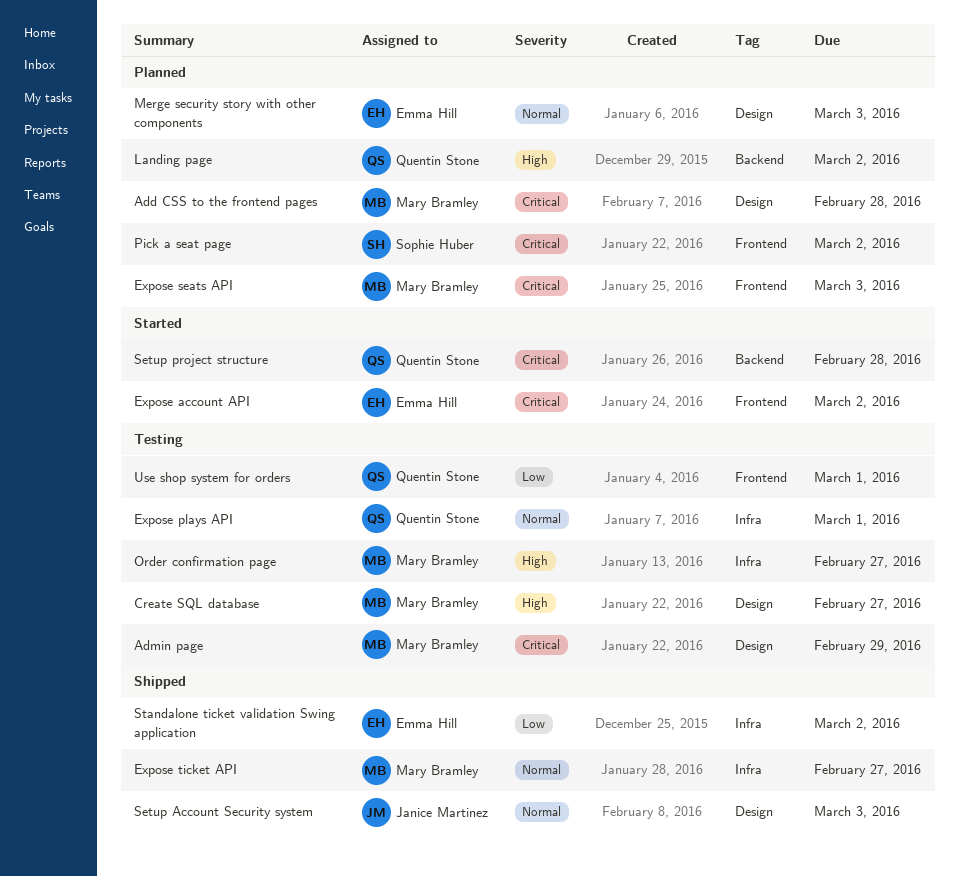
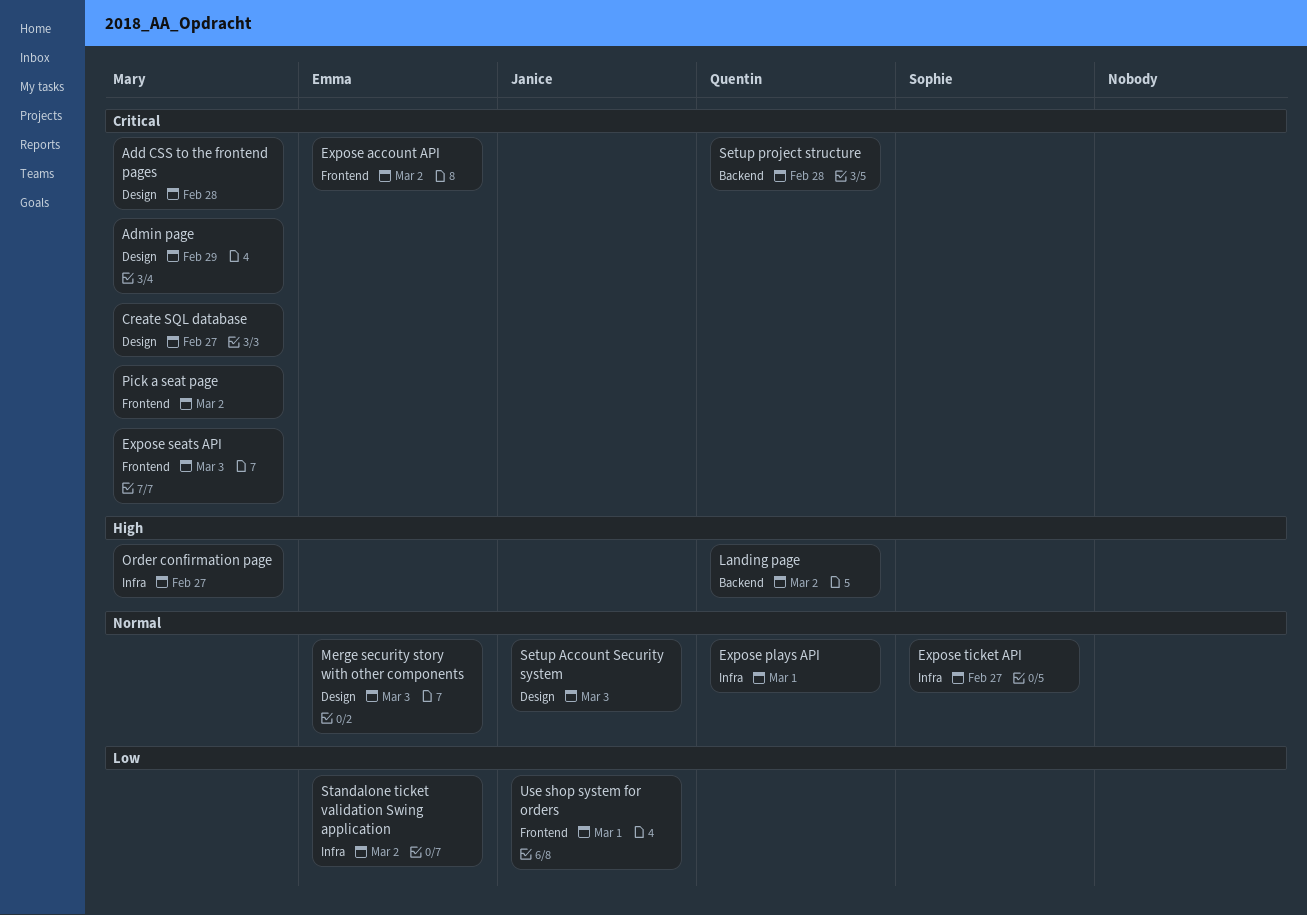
Create SQL database, priority: High -> Critical
Expose ticket API, owner: Mary Bramley -> Sophie Huber
Pick a seat page, owner: Sophie Huber -> Mary Bramley
Use shop system for orders, owner: Quentin Stone -> Janice Martinez

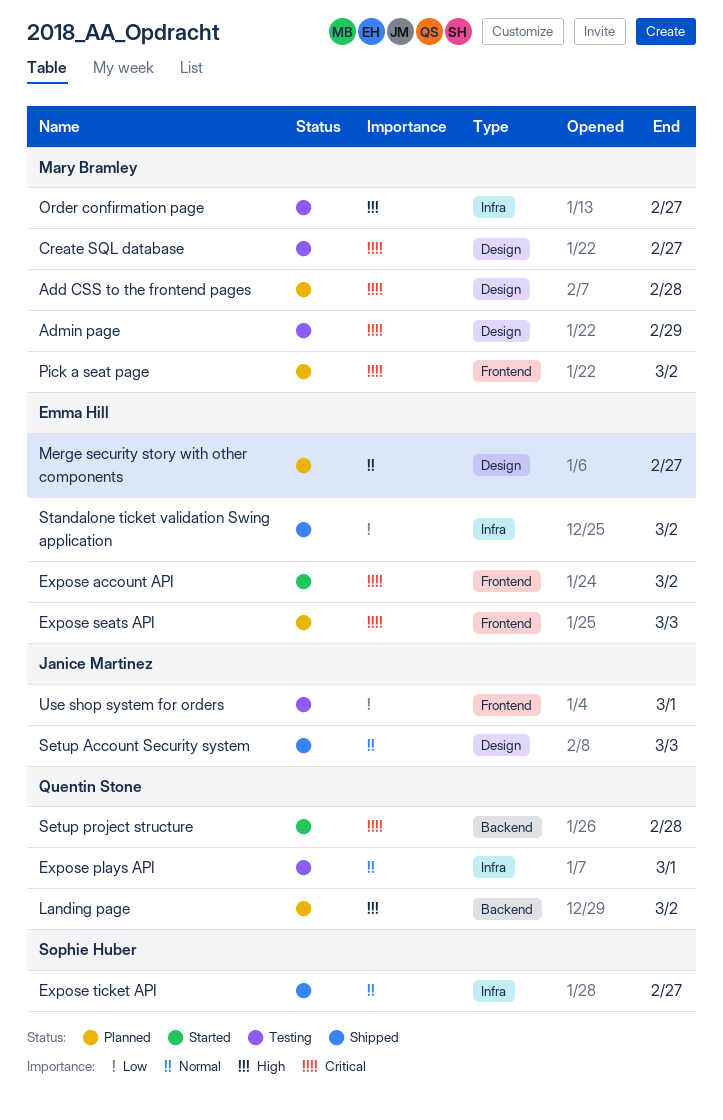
Expose seats API, owner: Mary Bramley -> Emma Hill
Merge security story with other components, due: Mar 3 -> Feb 27

